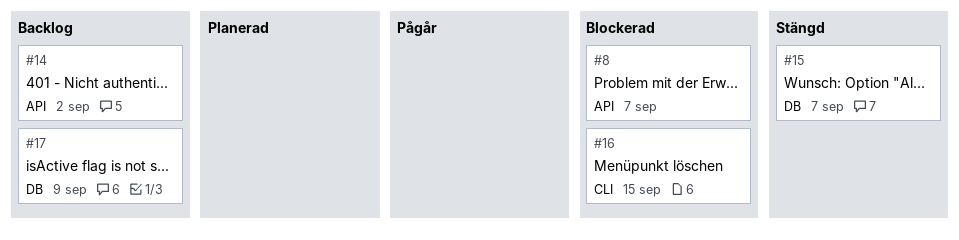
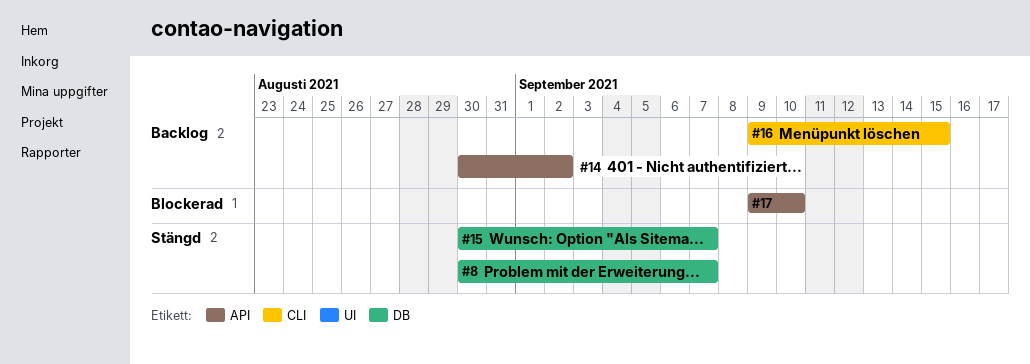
#8, status: Blockerad -> Stängd
#8, label: API -> DB
#16, status: Blockerad -> Backlog
#17, status: Backlog -> Blockerad
#17, label: DB -> API
#17, due: Sep 9 -> Sep 10

